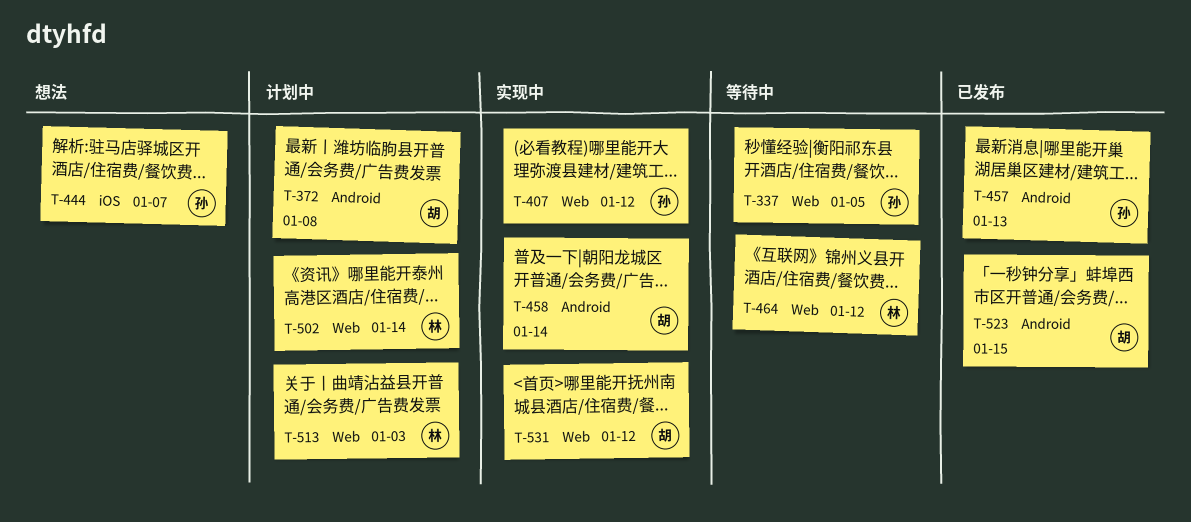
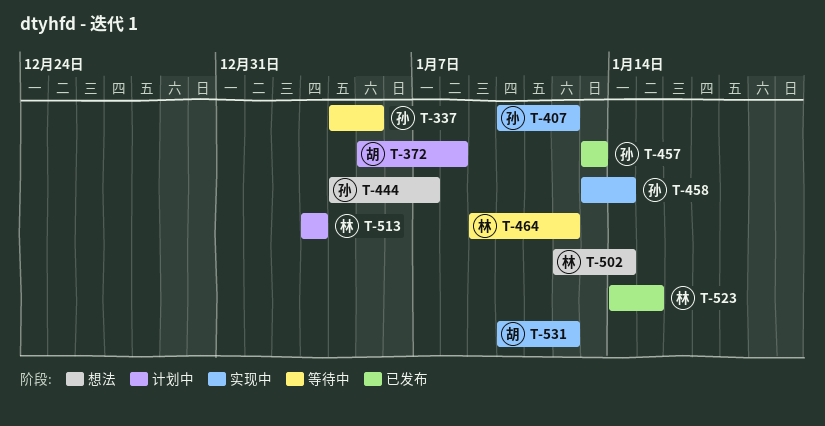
T-458, owner: 胡 -> 孙
T-502, status: 计划中 -> 想法
T-523, owner: 胡 -> 林

